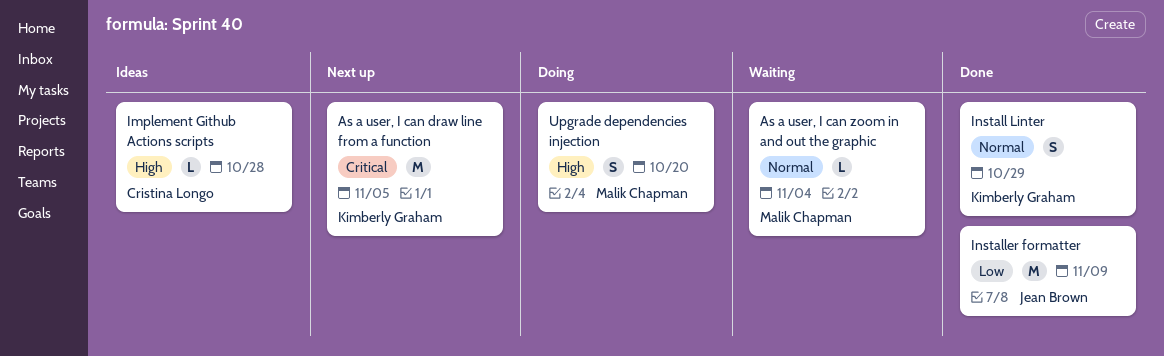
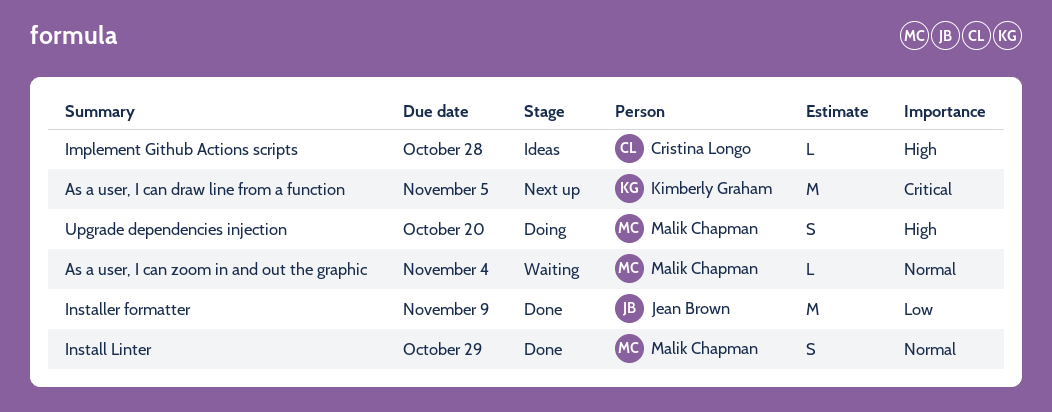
Install Linter, owner: Kimberly Graham -> Malik Chapman

